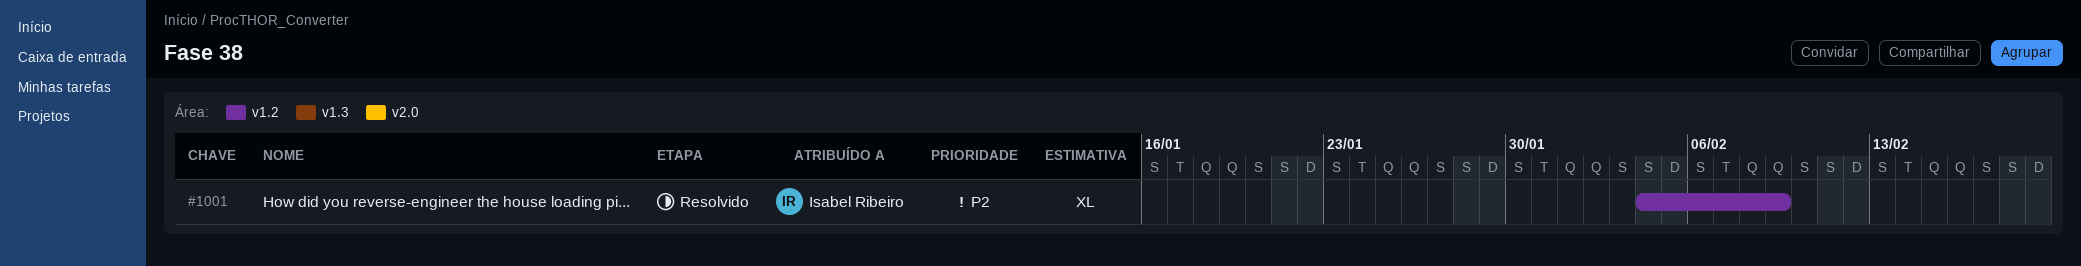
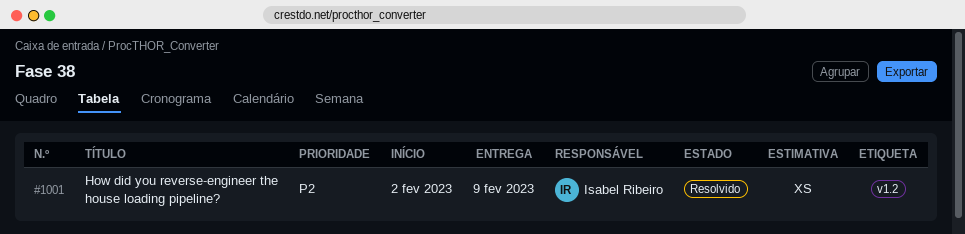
#1001, estimate: XL -> XS
#1001, start: Feb 4 -> Feb 2

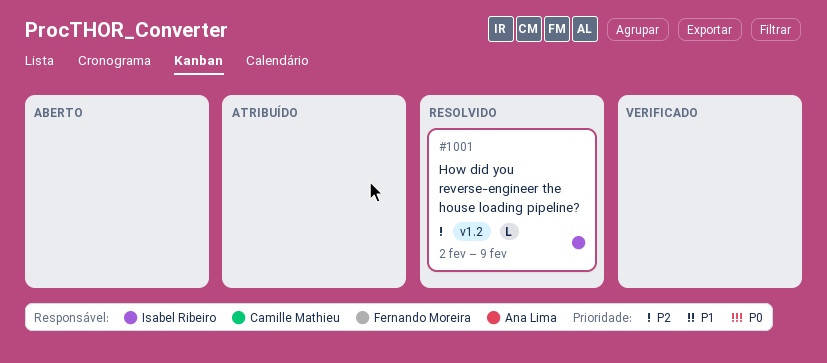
#1001, estimate: XS -> L

